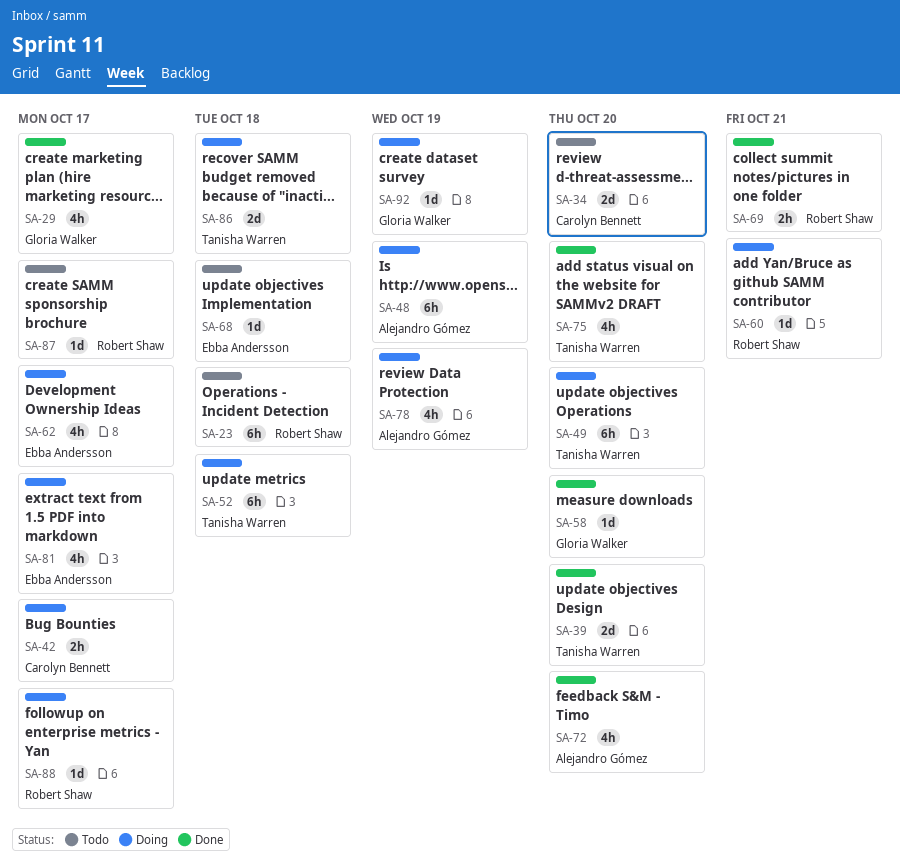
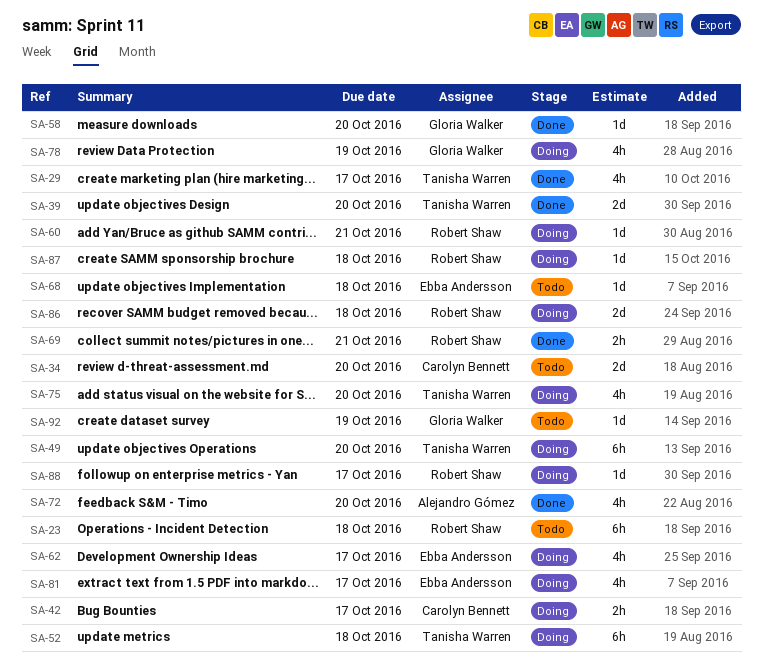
SA-29, owner: Gloria Walker -> Tanisha Warren
SA-48: present -> none
SA-75, status: Done -> Doing
SA-78, owner: Alejandro Gómez -> Gloria Walker
SA-86, owner: Tanisha Warren -> Robert Shaw
SA-87, status: Todo -> Doing
SA-87, due: Oct 17 -> Oct 18
SA-92, status: Doing -> Todo

